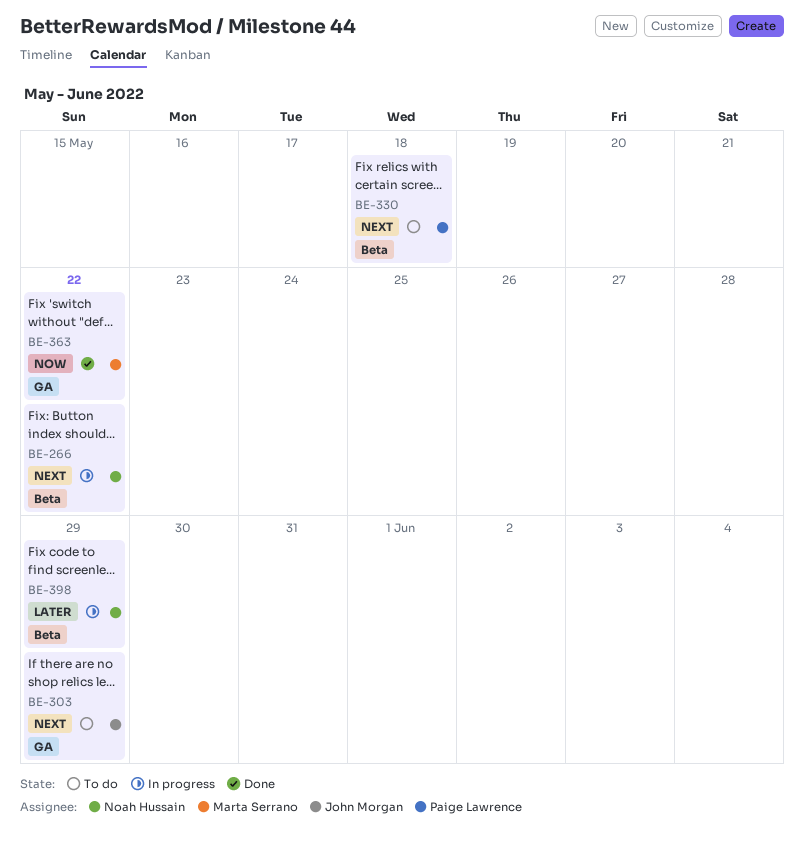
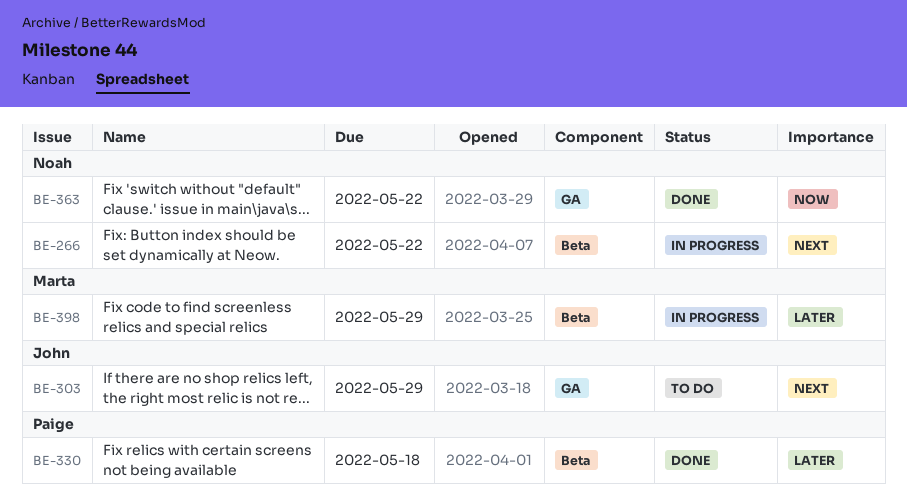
BE-330, status: To do -> Done
BE-330, priority: Next -> Later
BE-363, owner: Marta Serrano -> Noah Hussain
BE-398, owner: Noah Hussain -> Marta Serrano

